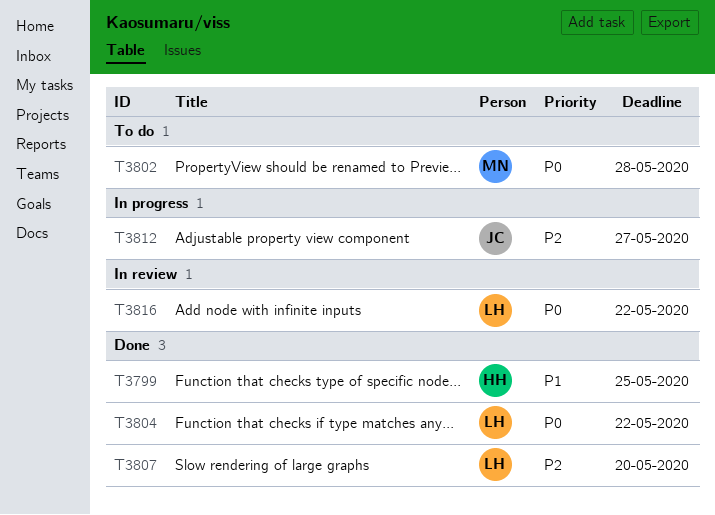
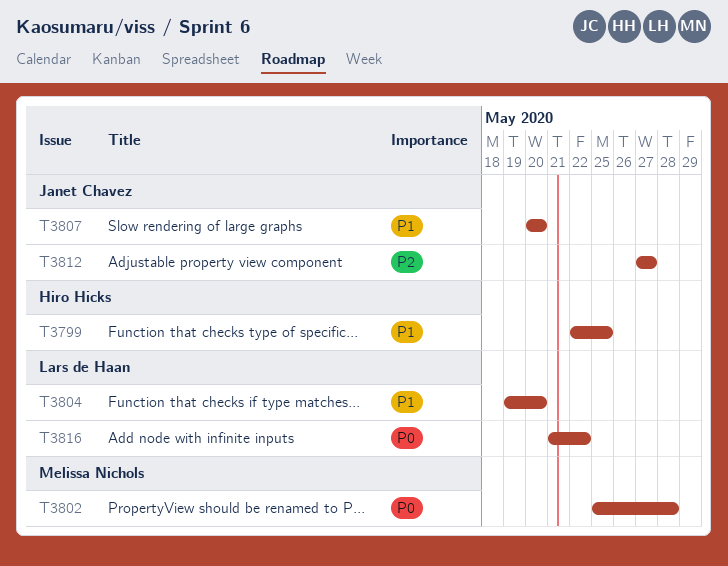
T3804, priority: P0 -> P1
T3804, due: May 22 -> May 20
T3807, owner: Lars de Haan -> Janet Chavez
T3807, priority: P2 -> P1

